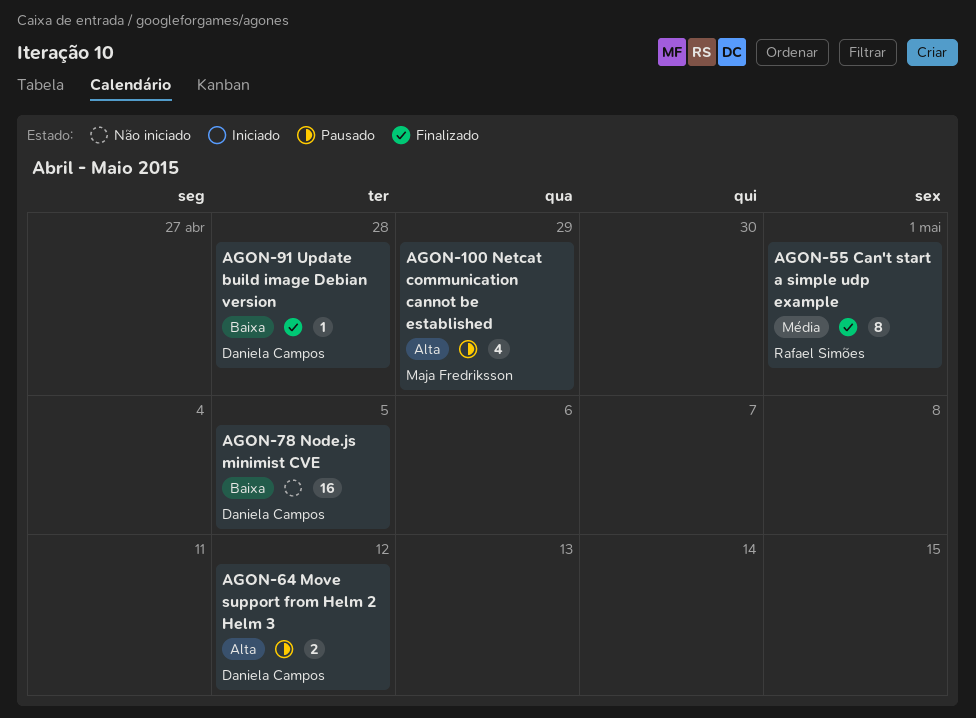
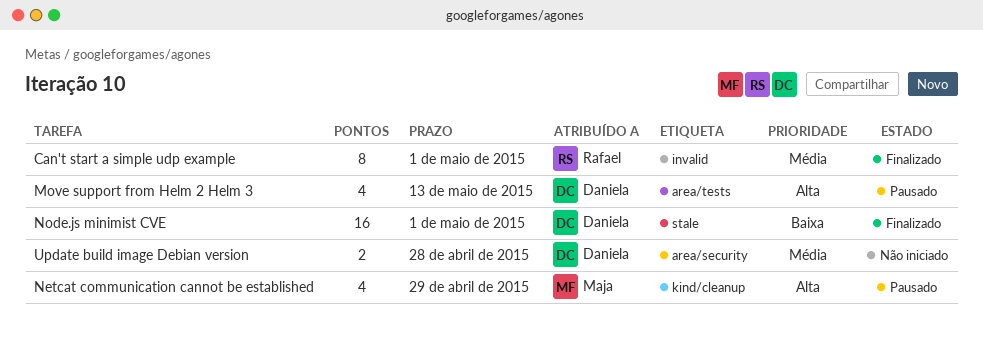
Move support from Helm 2 Helm 3, estimate: 2 -> 4
Move support from Helm 2 Helm 3, due: May 12 -> May 13
Node.js minimist CVE, status: Não iniciado -> Finalizado
Node.js minimist CVE, due: May 5 -> May 1
Update build image Debian version, status: Finalizado -> Não iniciado
Update build image Debian version, priority: Baixa -> Média
Update build image Debian version, estimate: 1 -> 2

